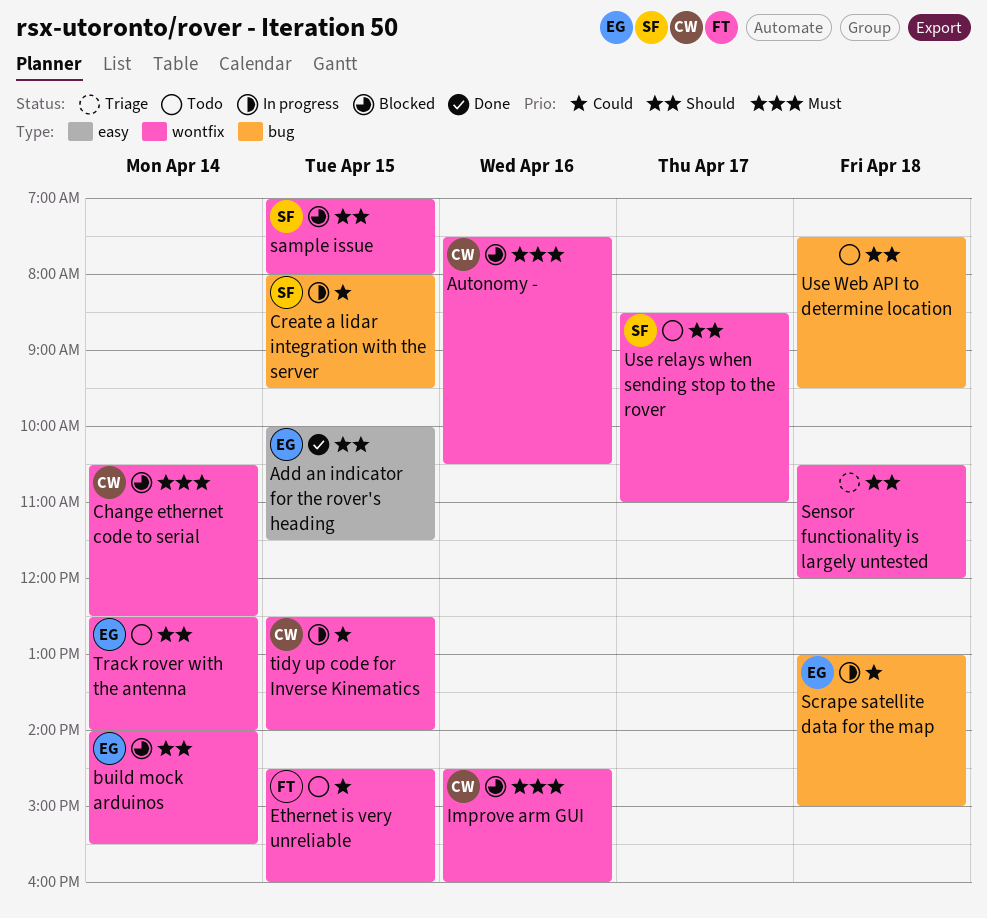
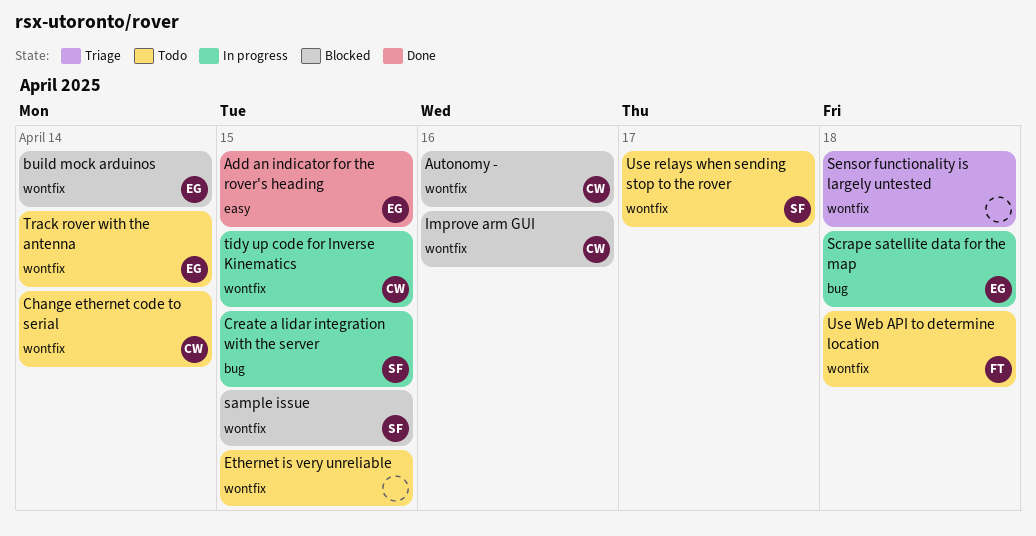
Change ethernet code to serial, status: Blocked -> Todo
Ethernet is very unreliable, owner: FT -> none
Use Web API to determine location, owner: none -> FT
Use Web API to determine location, label: bug -> wontfix

